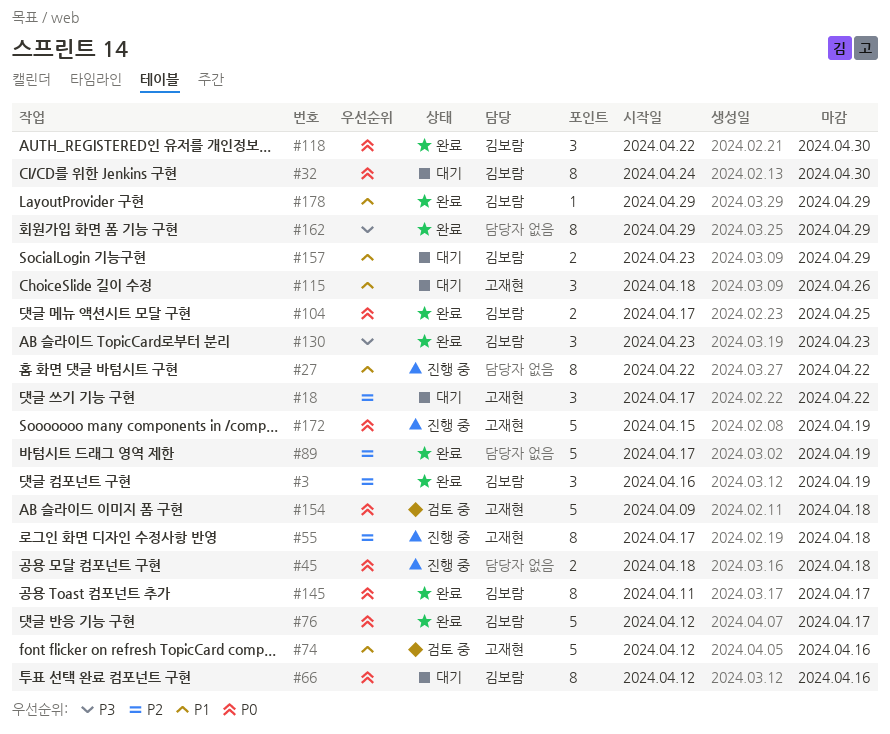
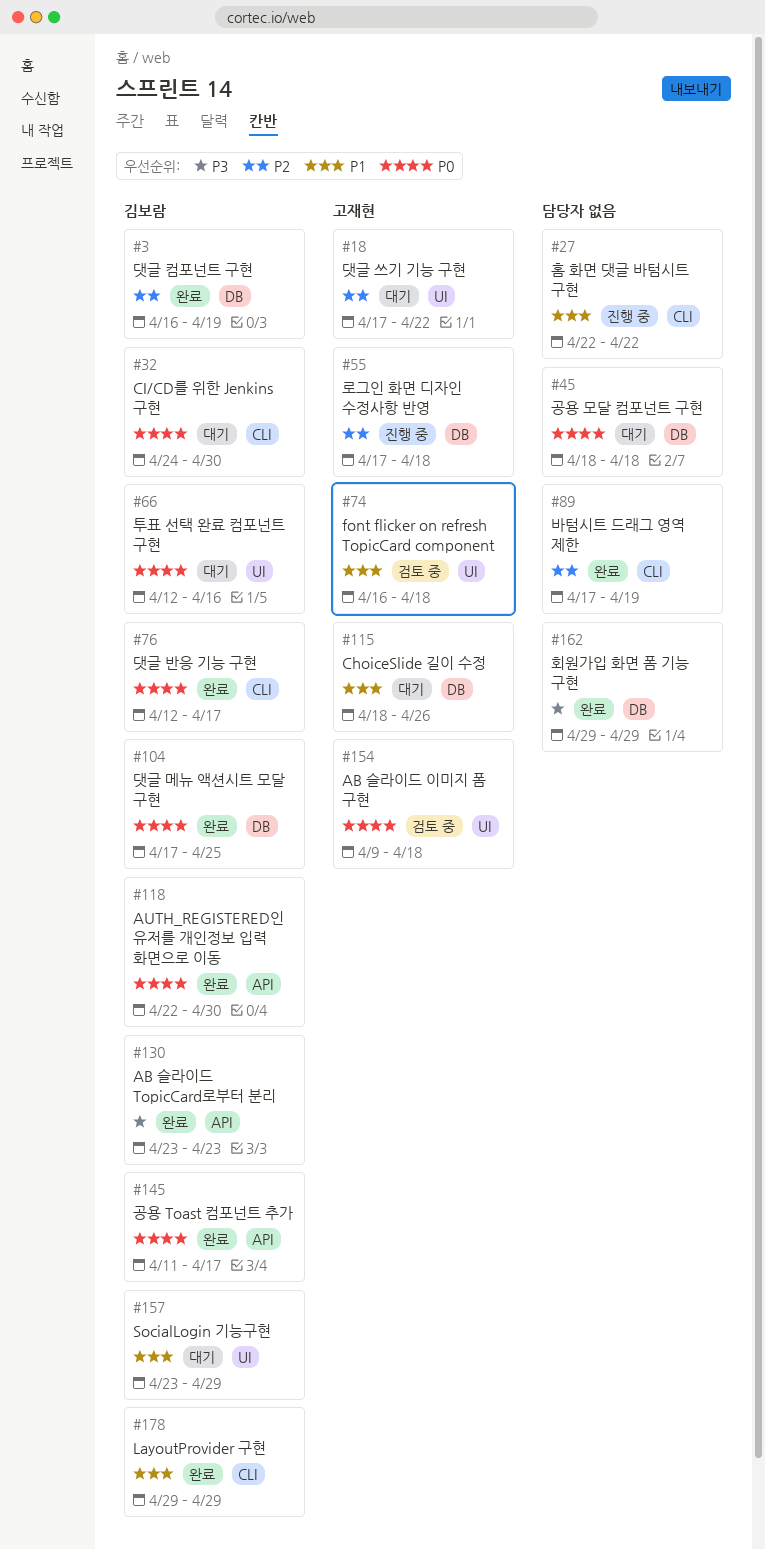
#45, status: 진행 중 -> 대기
#74, start: Apr 12 -> Apr 16
#74, due: Apr 16 -> Apr 18
#172: present -> none

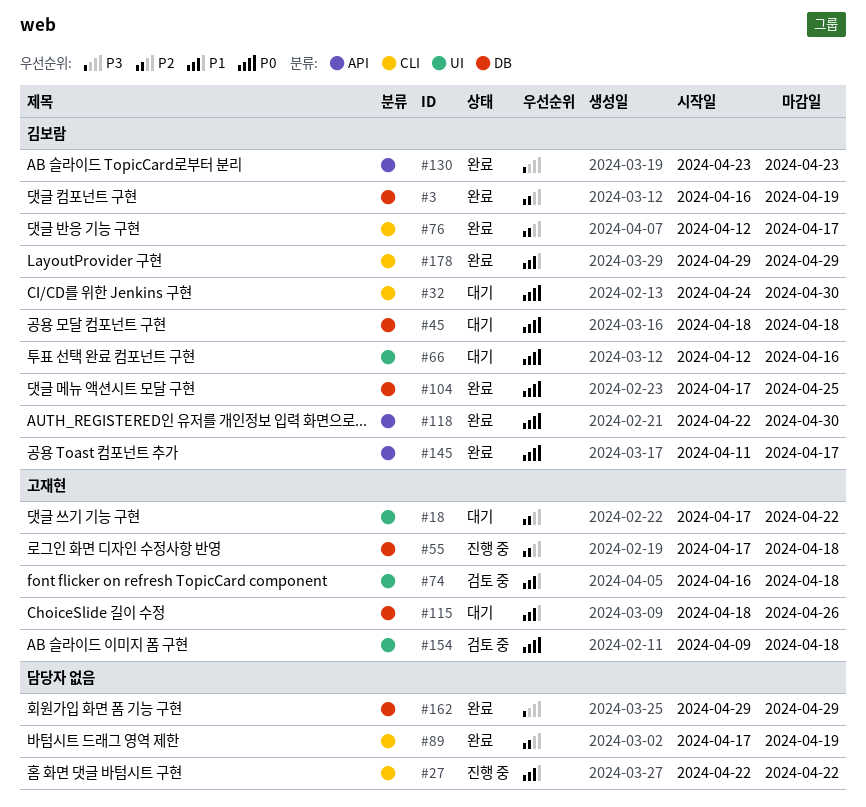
#45, owner: none -> 김보람
#76, priority: P0 -> P2
#157: present -> none

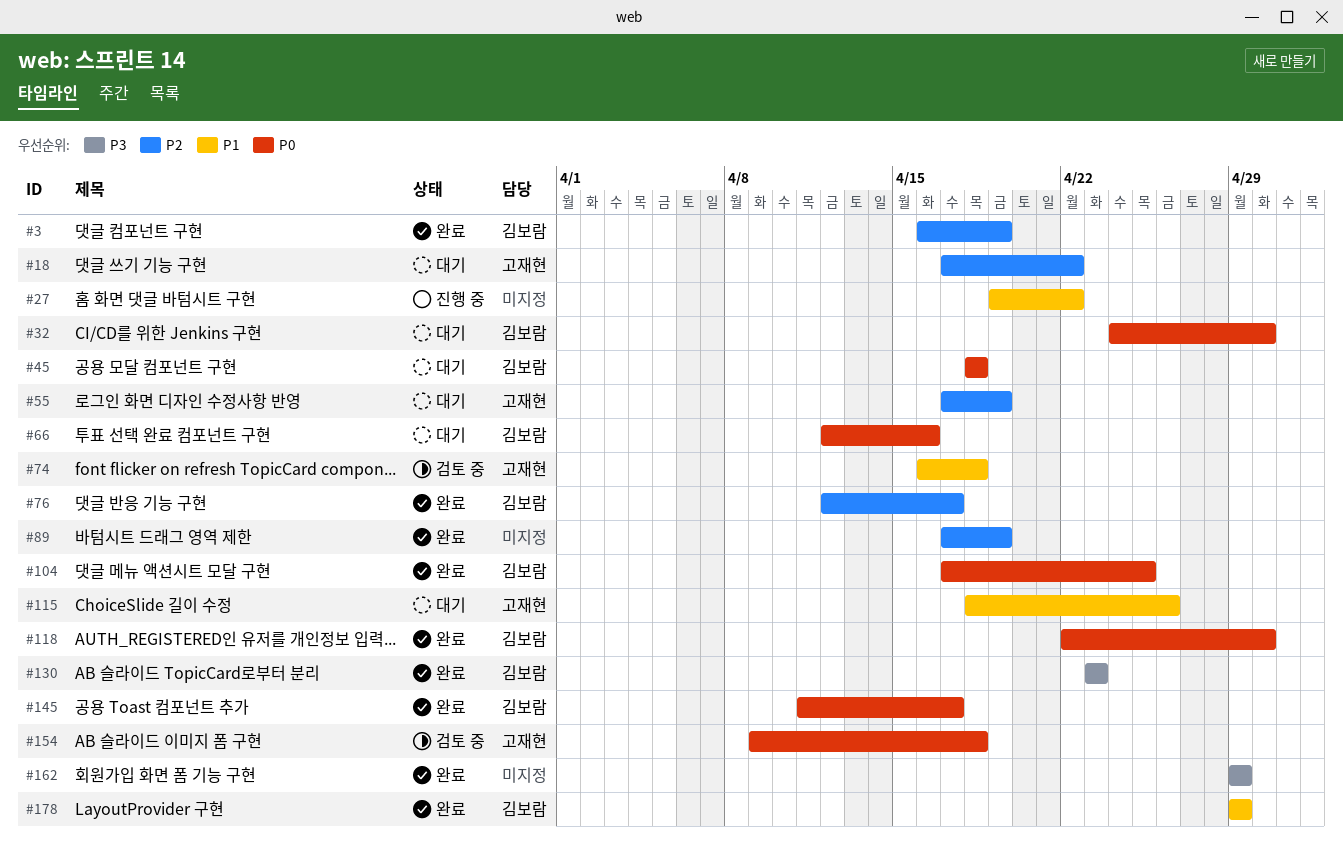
#27, start: Apr 22 -> Apr 19
#55, status: 진행 중 -> 대기
#55, due: Apr 18 -> Apr 19

